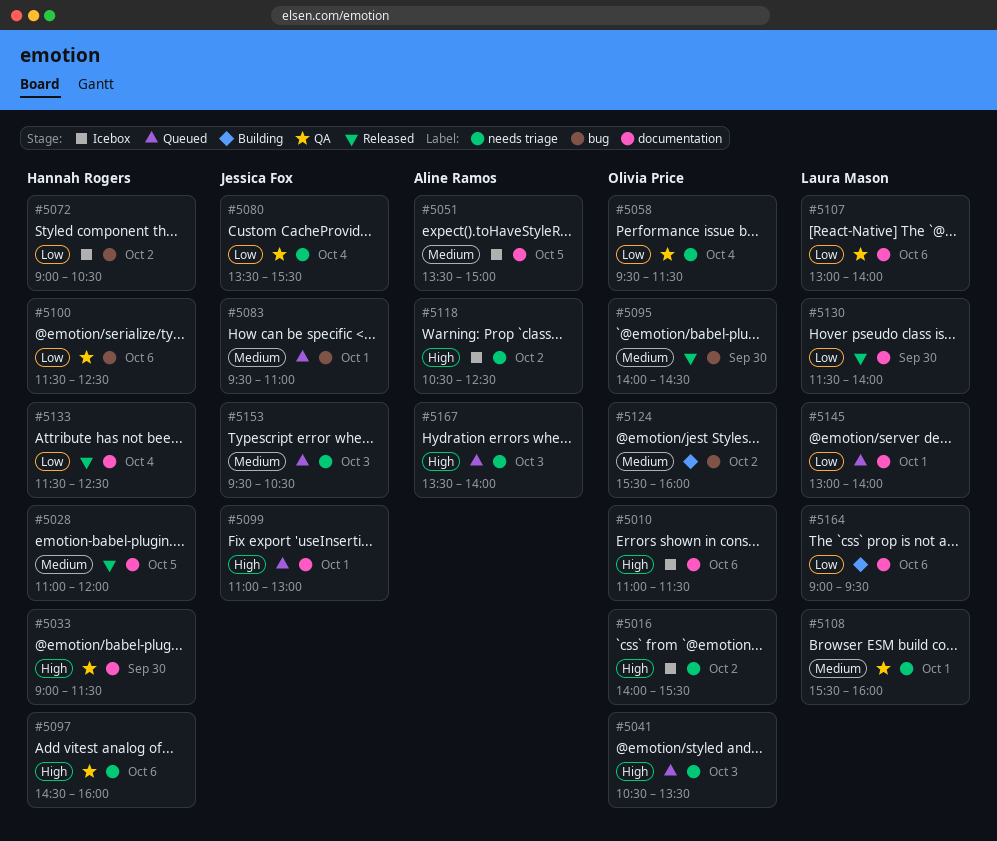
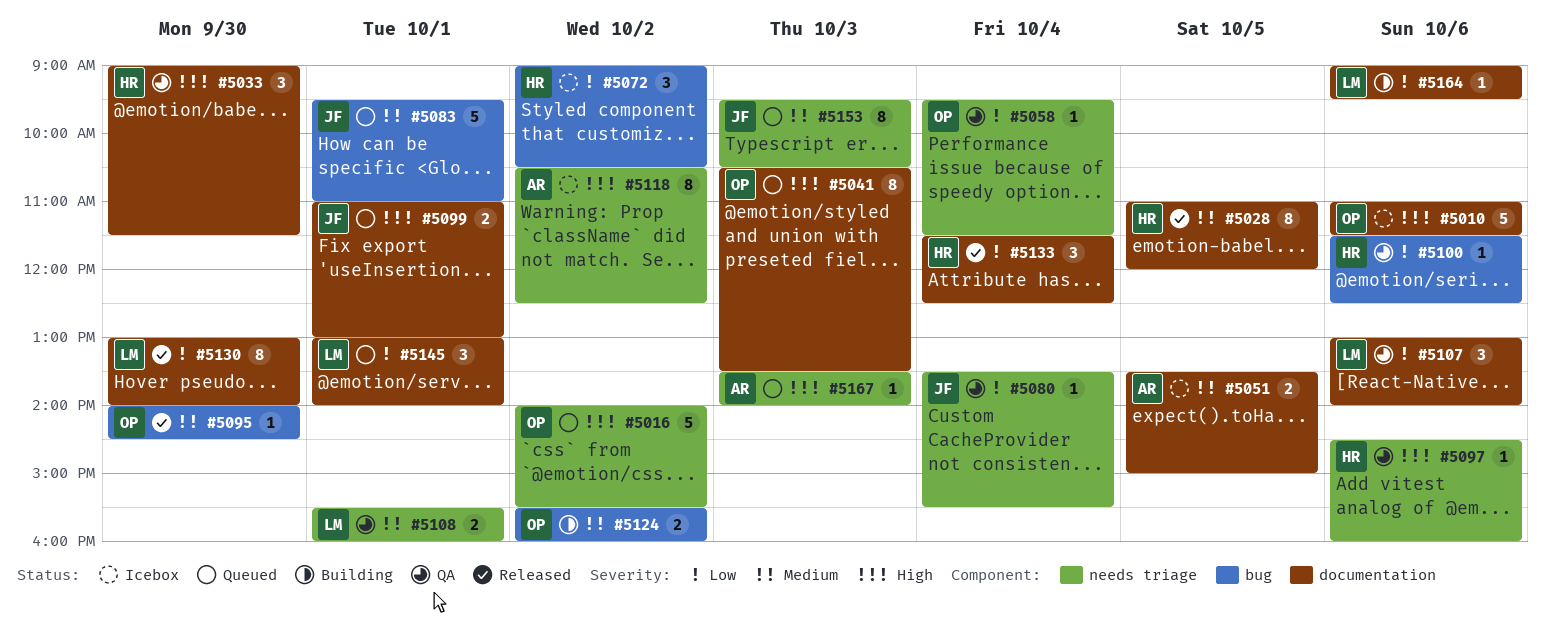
#5016, status: Icebox -> Queued
#5041, label: needs triage -> documentation
#5130, begins: 11:30 -> 13:00

